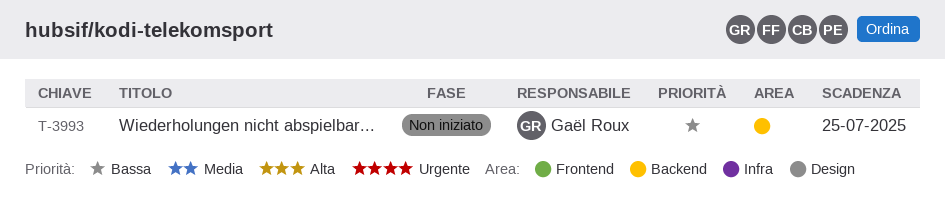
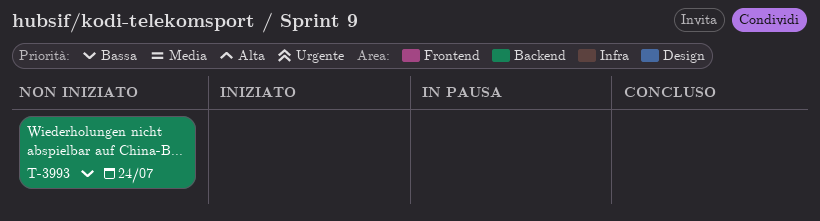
T-3993, due: Jul 25 -> Jul 24

